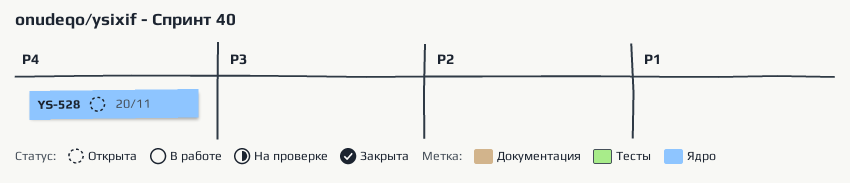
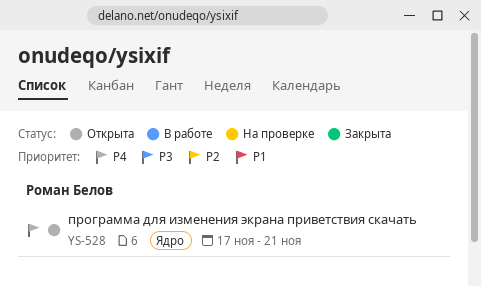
YS-528, due: Nov 20 -> Nov 21

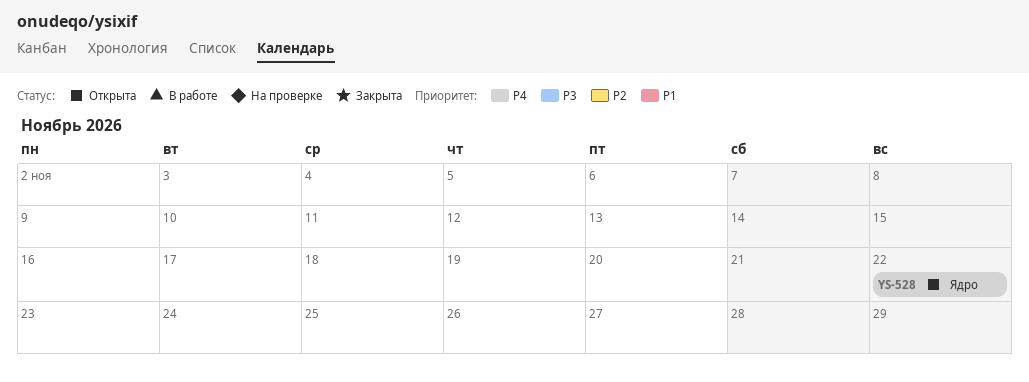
YS-528, due: Nov 21 -> Nov 22

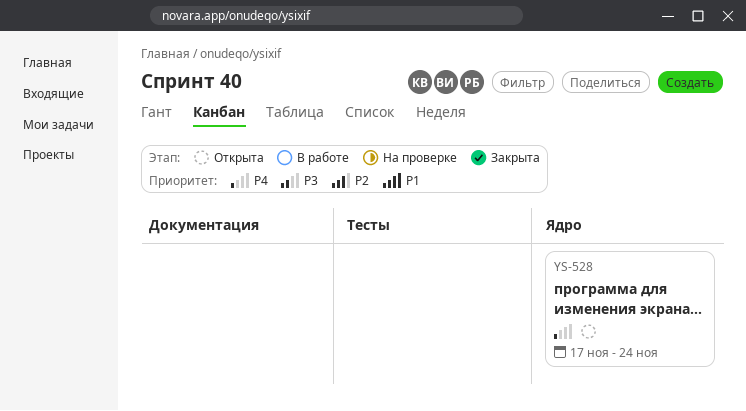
YS-528, due: Nov 22 -> Nov 24

